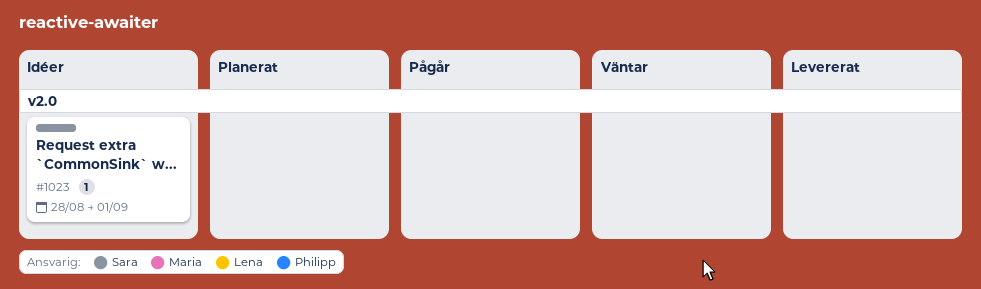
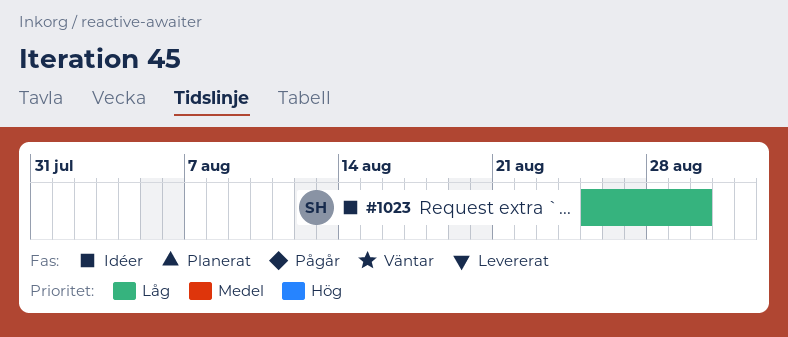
#1023, start: Aug 28 -> Aug 25
#1023, due: Sep 1 -> Aug 30

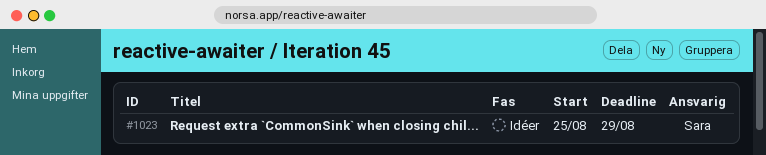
#1023, due: Aug 30 -> Aug 29

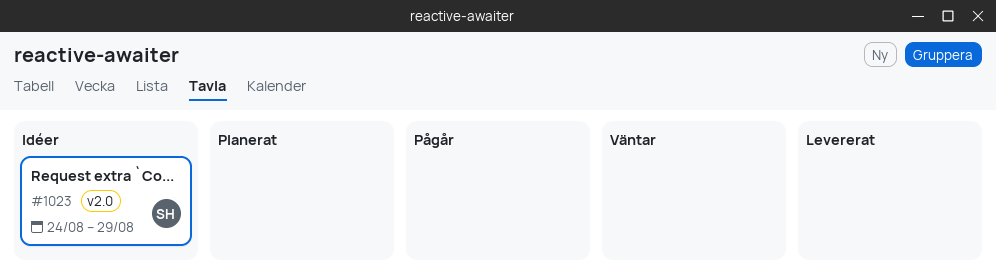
#1023, start: Aug 25 -> Aug 24

